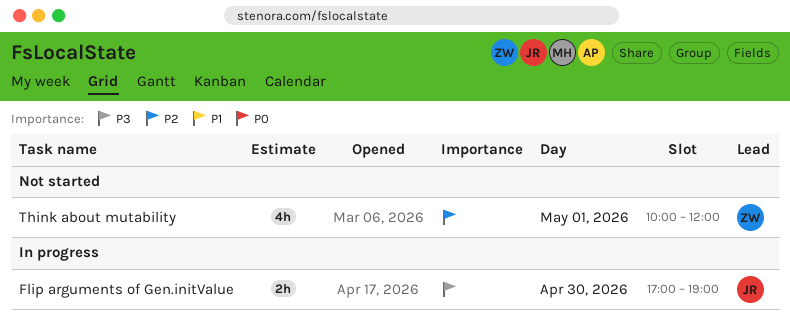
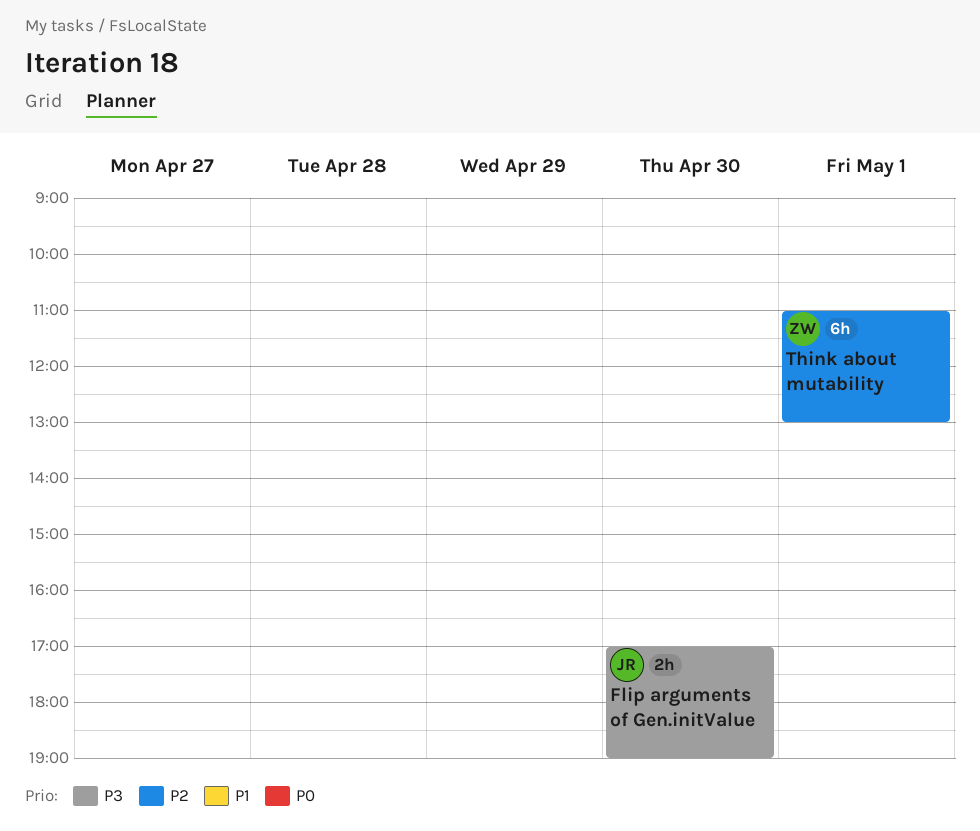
Think about mutability, estimate: 4h -> 6h
Think about mutability, begins: 10:00 -> 11:00
Think about mutability, ends: 12:00 -> 13:00

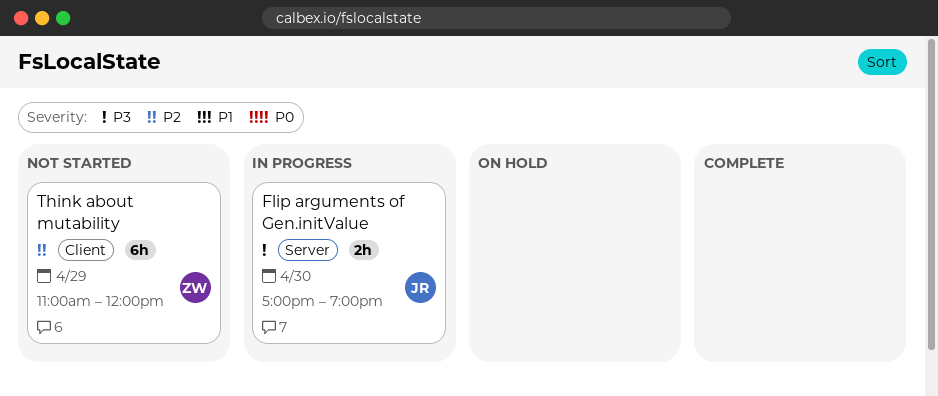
Think about mutability, day: May 1 -> Apr 29
Think about mutability, ends: 13:00 -> 12:00

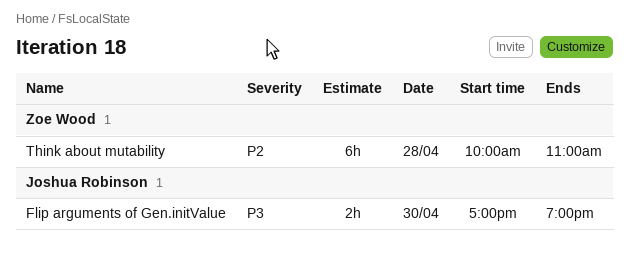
Think about mutability, day: Apr 29 -> Apr 28
Think about mutability, begins: 11:00 -> 10:00
Think about mutability, ends: 12:00 -> 11:00

